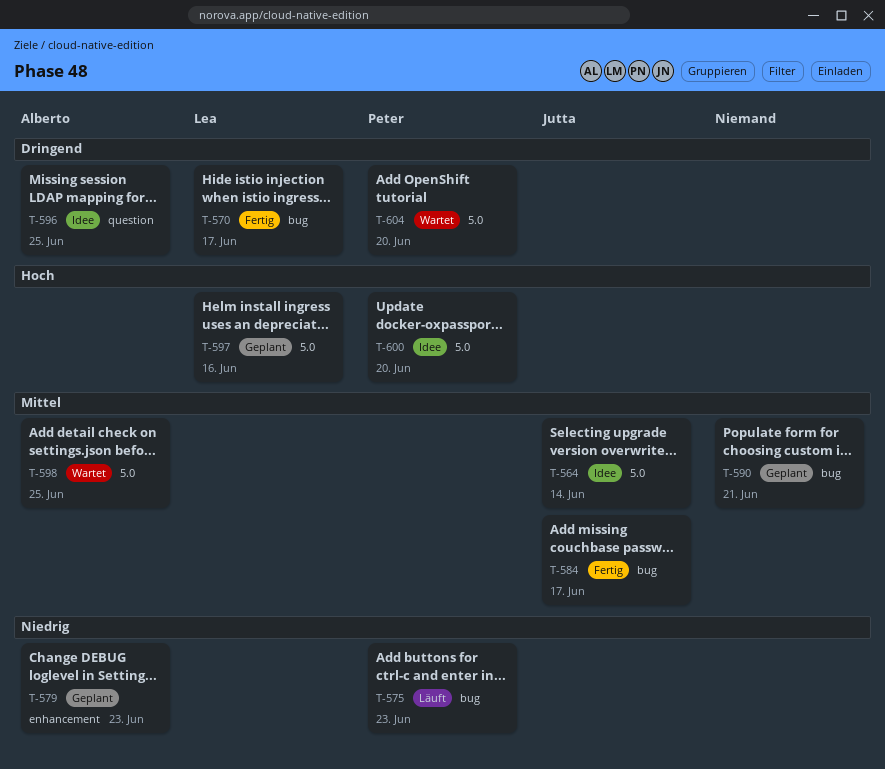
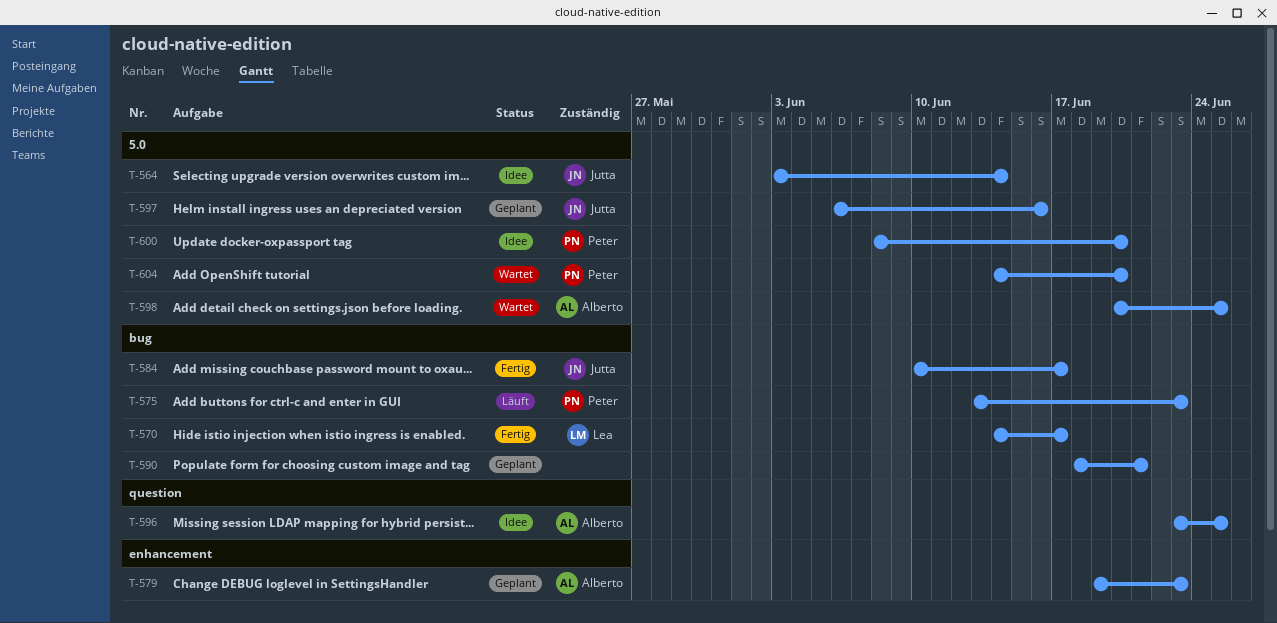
T-597, owner: Lea -> Jutta

